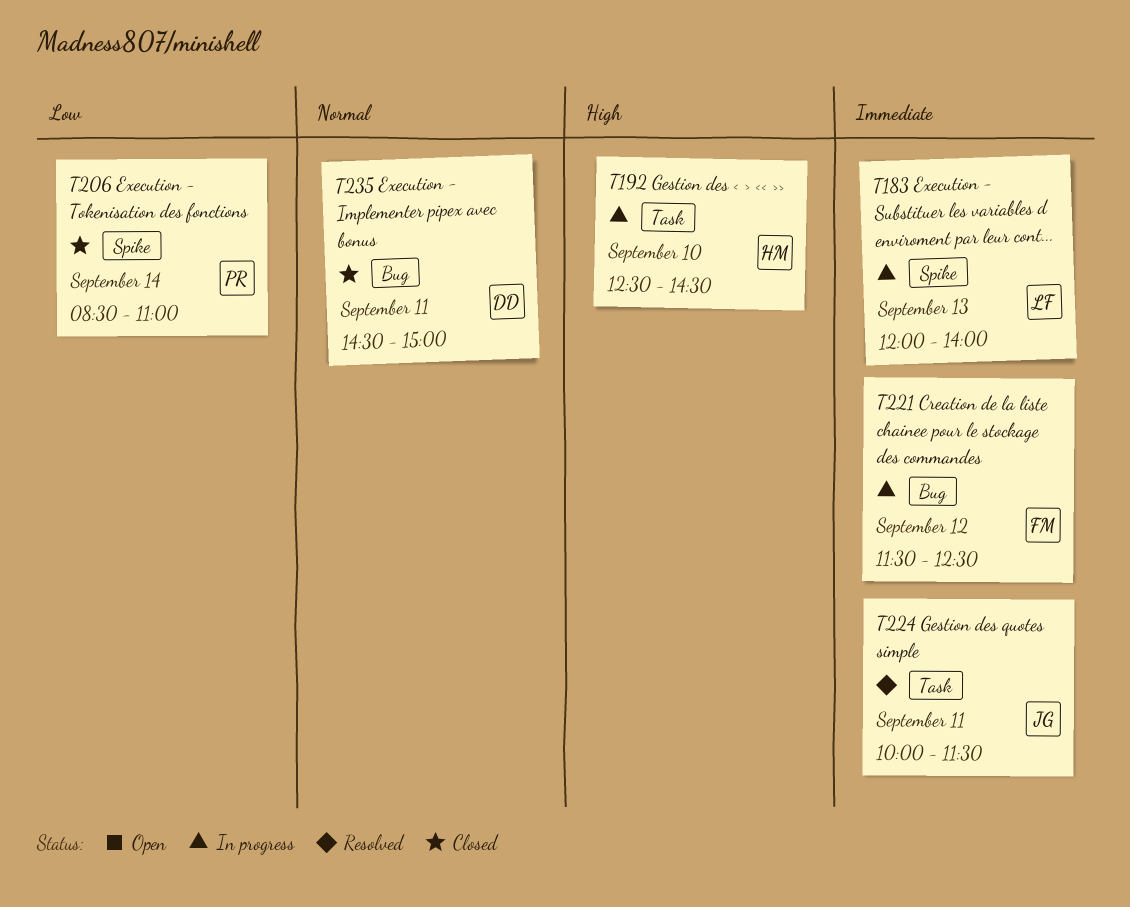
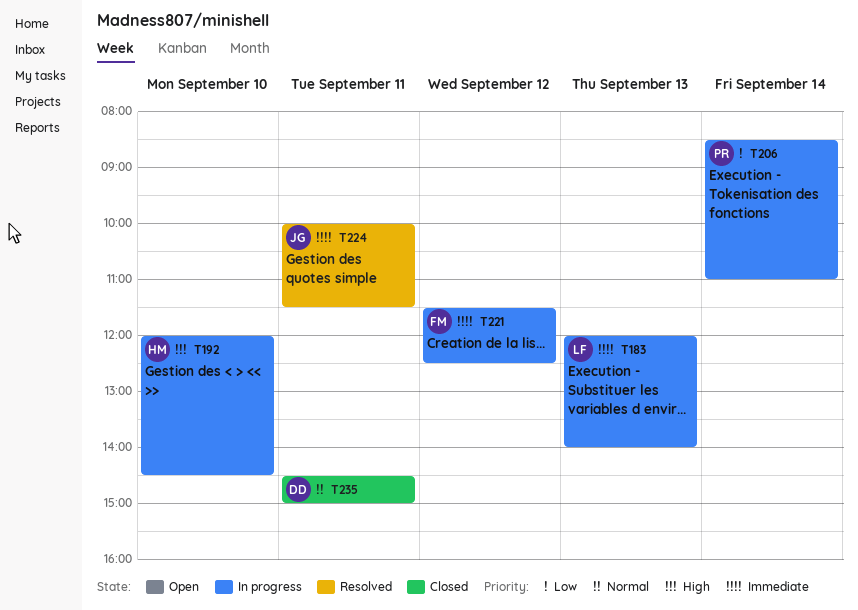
T192, begins: 12:30 -> 12:00
T206, status: Closed -> In progress

